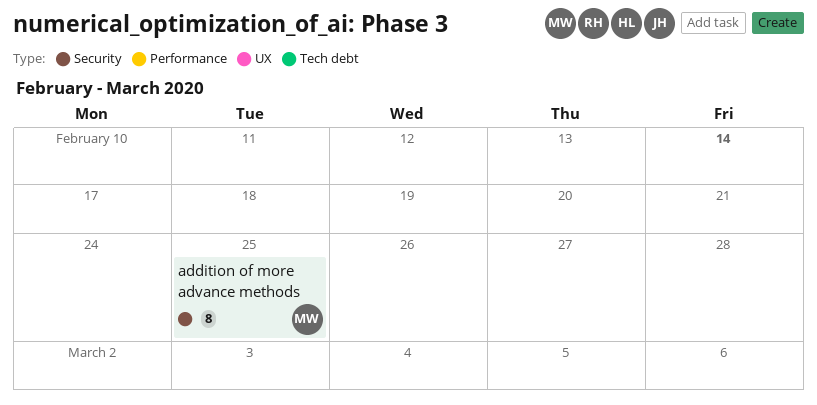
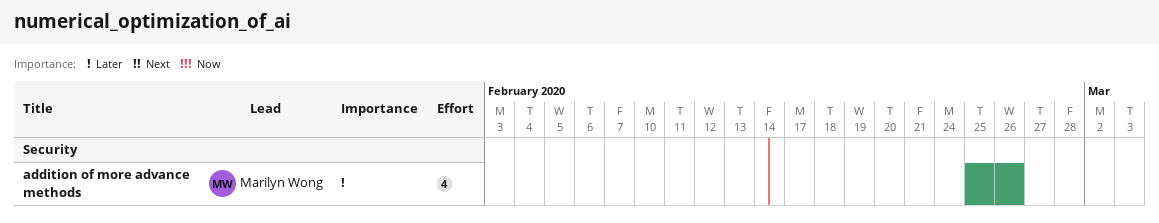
addition of more advance methods, estimate: 8 -> 4
addition of more advance methods, due: Feb 25 -> Feb 26

